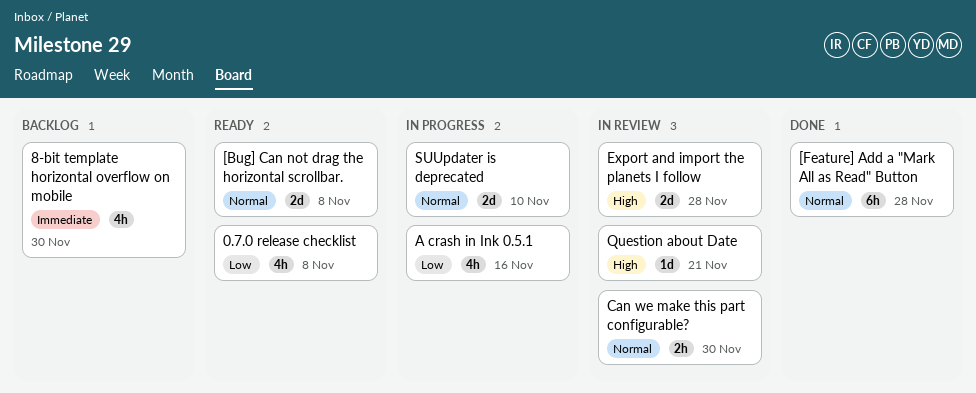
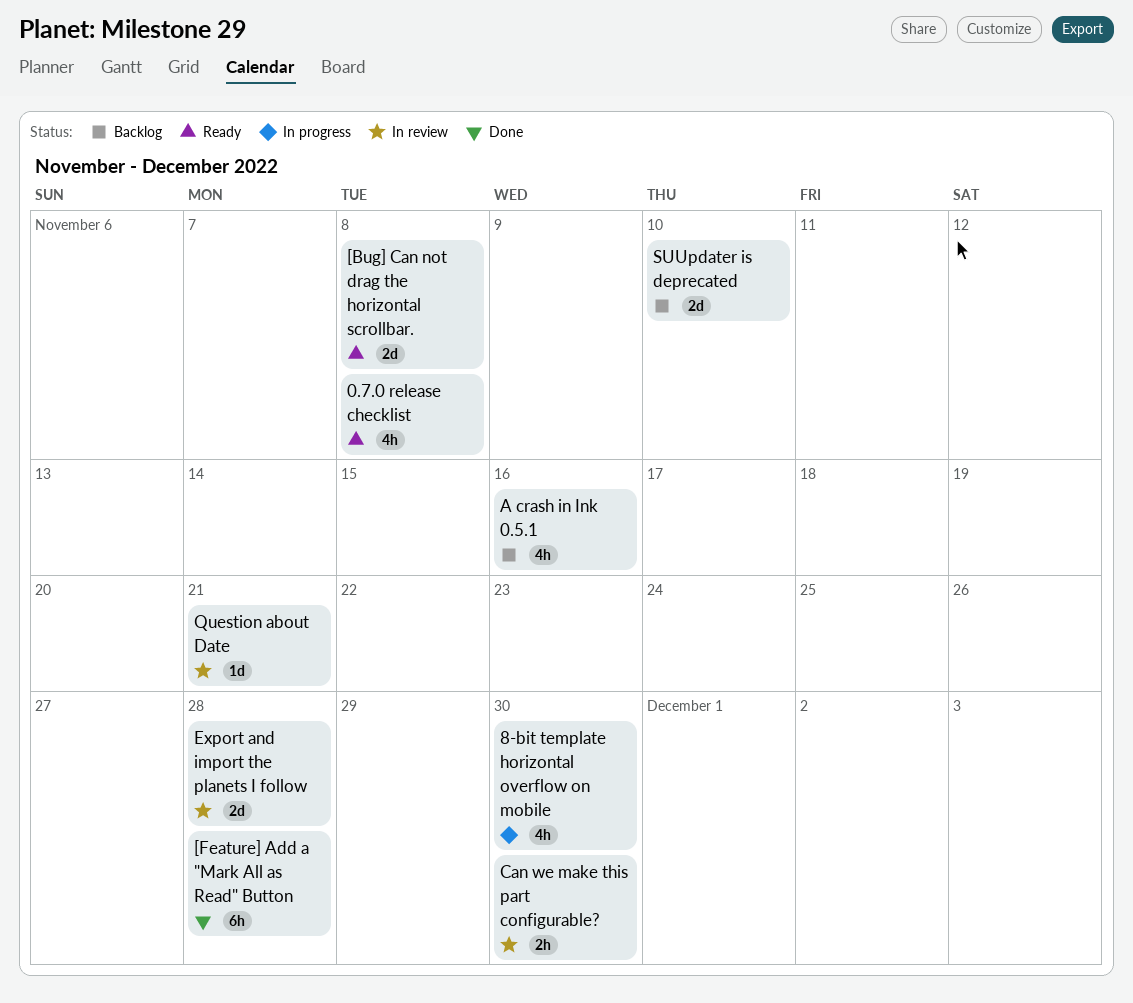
8-bit template horizontal overflow on mobile, status: Backlog -> In progress
A crash in Ink 0.5.1, status: In progress -> Backlog
SUUpdater is deprecated, status: In progress -> Backlog

